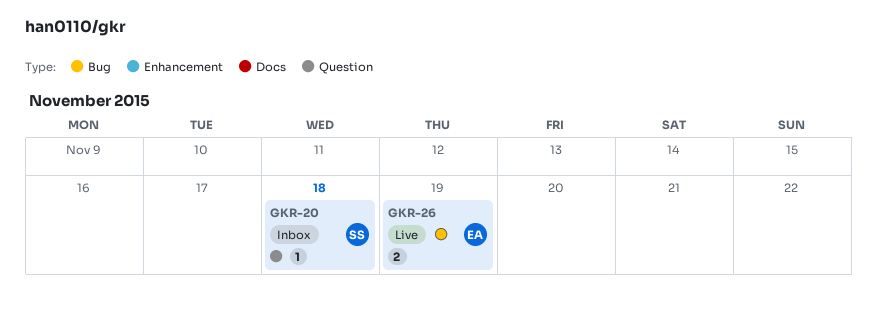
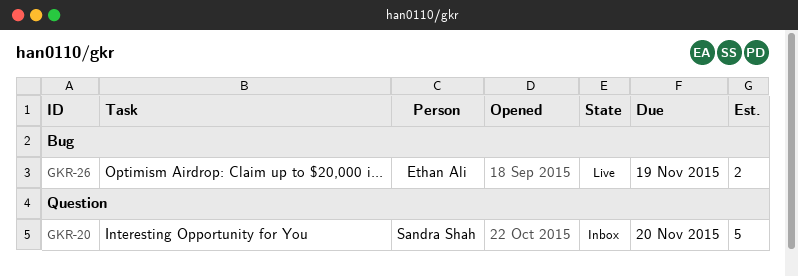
GKR-20, estimate: 1 -> 5
GKR-20, due: Nov 18 -> Nov 20

